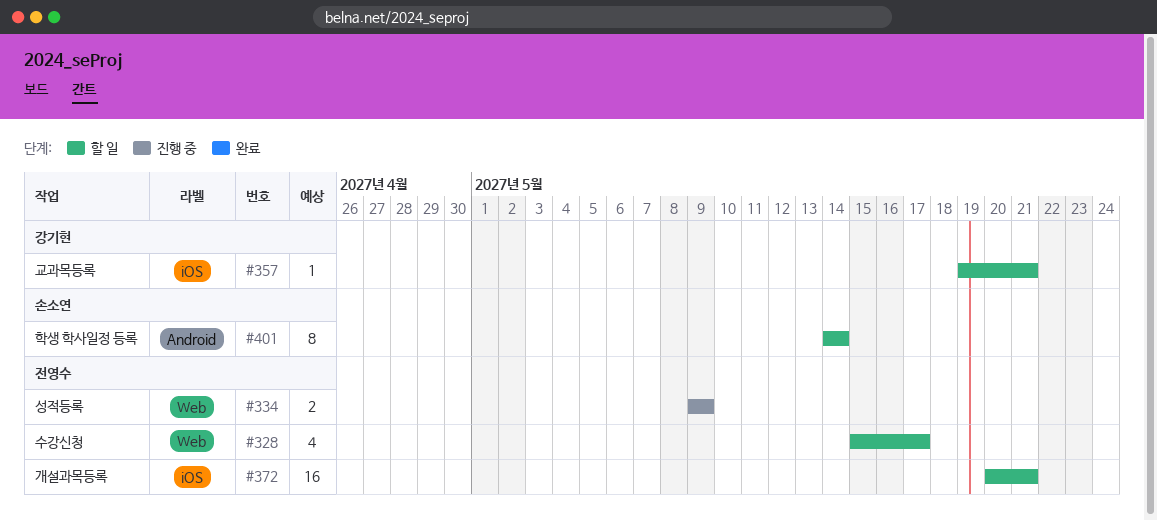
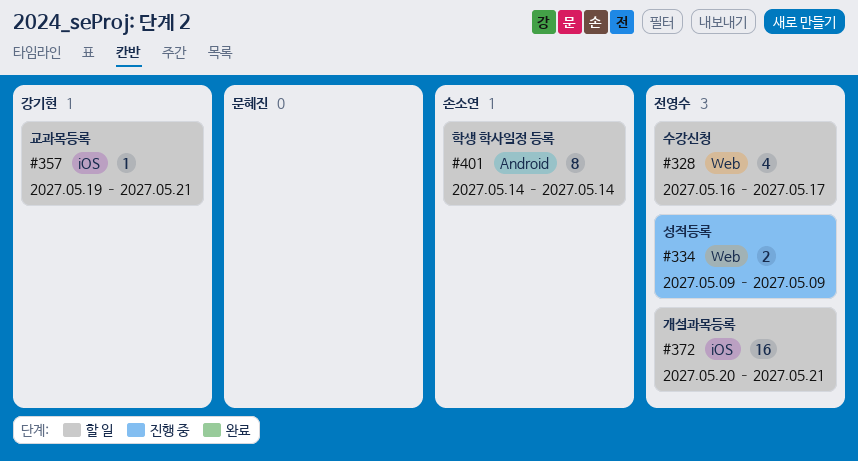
#328, start: May 15 -> May 16

